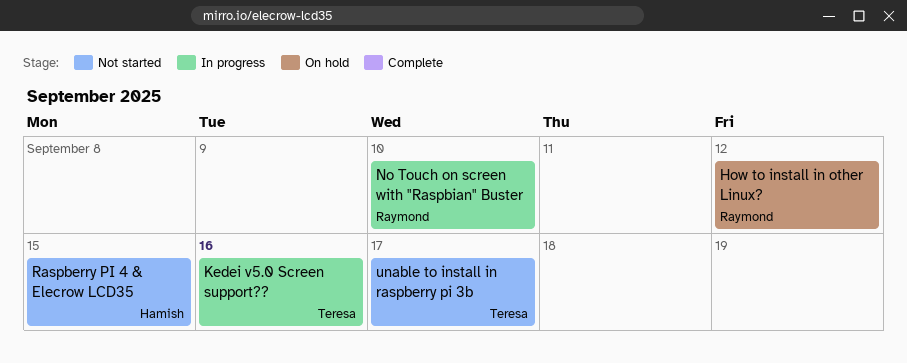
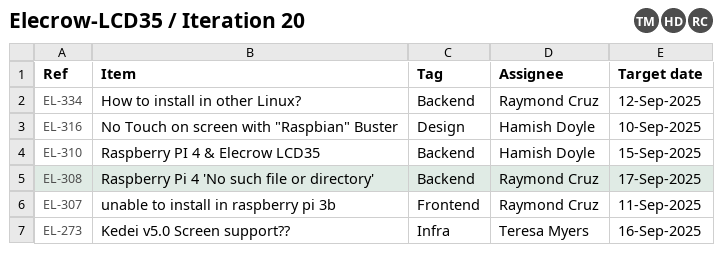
No Touch on screen with "Raspbian" Buster, owner: Raymond Cruz -> Hamish Doyle
Raspberry Pi 4 'No such file or directory': none -> present
unable to install in raspberry pi 3b, owner: Teresa Myers -> Raymond Cruz
unable to install in raspberry pi 3b, due: Sep 17 -> Sep 11

